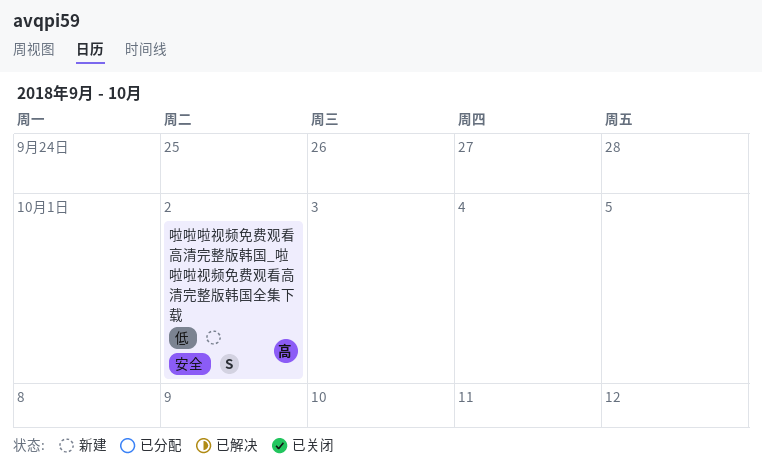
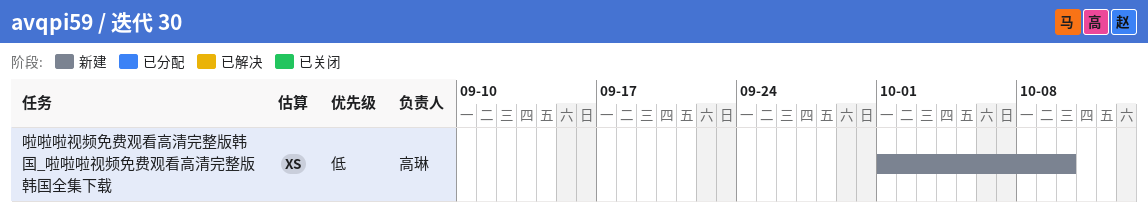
啦啦啦视频免费观看高清完整版韩国_啦啦啦视频免费观看高清完整版韩国全集下载, estimate: S -> XS
啦啦啦视频免费观看高清完整版韩国_啦啦啦视频免费观看高清完整版韩国全集下载, due: Oct 2 -> Oct 10

